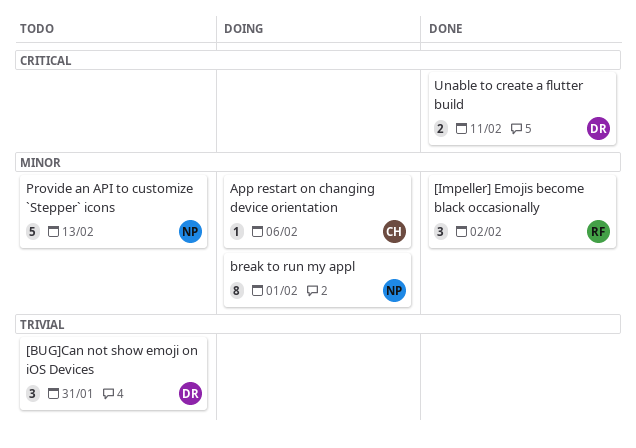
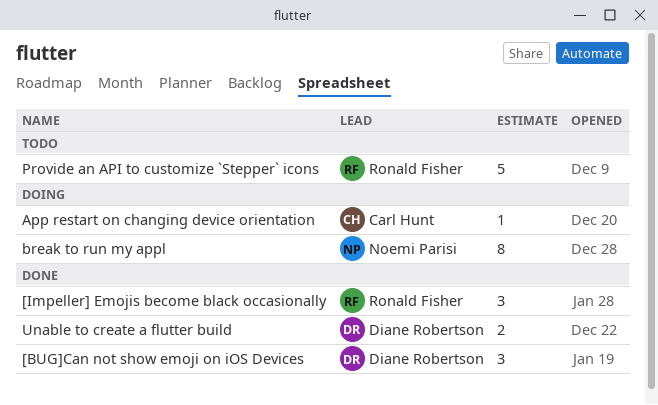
[BUG]Can not show emoji on iOS Devices, status: Todo -> Done
Provide an API to customize `Stepper` icons, owner: Noemi Parisi -> Ronald Fisher

